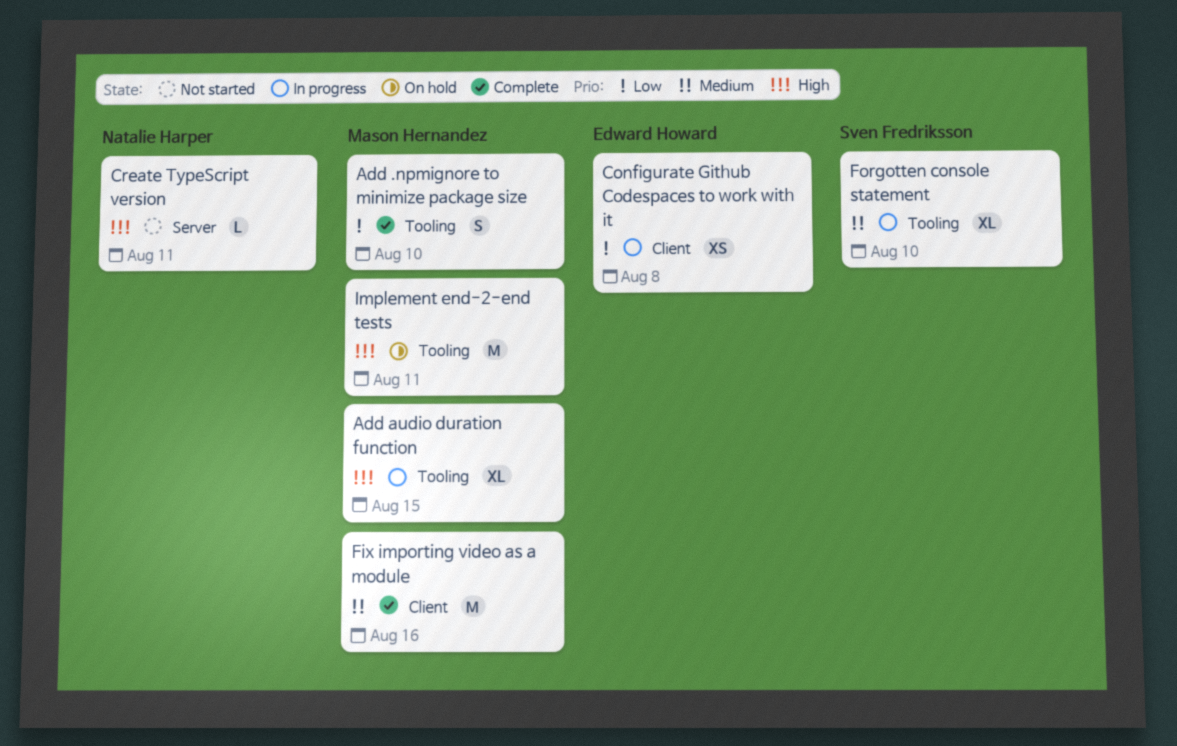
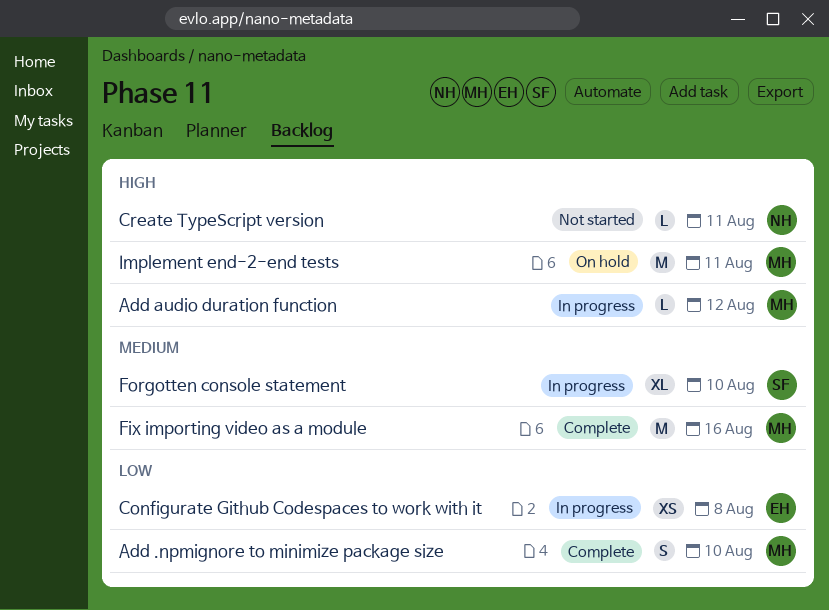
Add audio duration function, estimate: XL -> L
Add audio duration function, due: Aug 15 -> Aug 12

